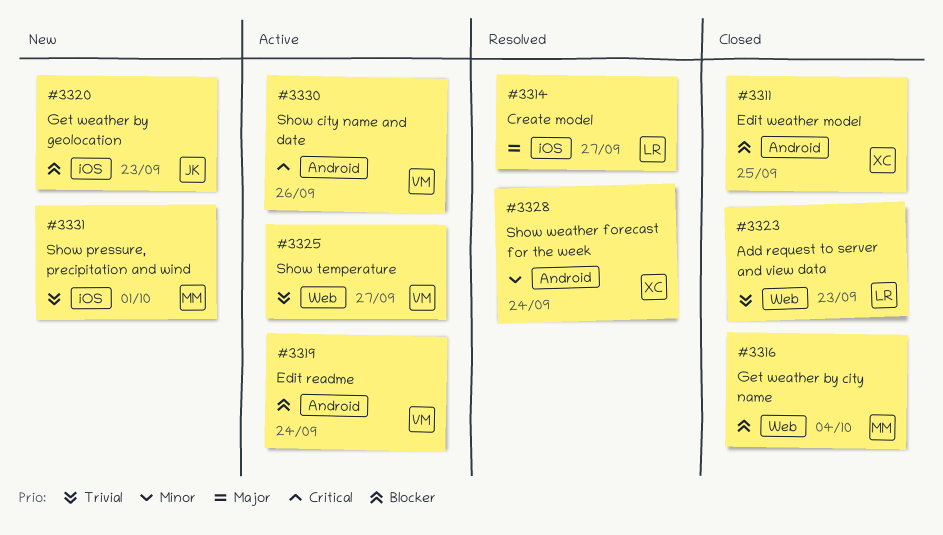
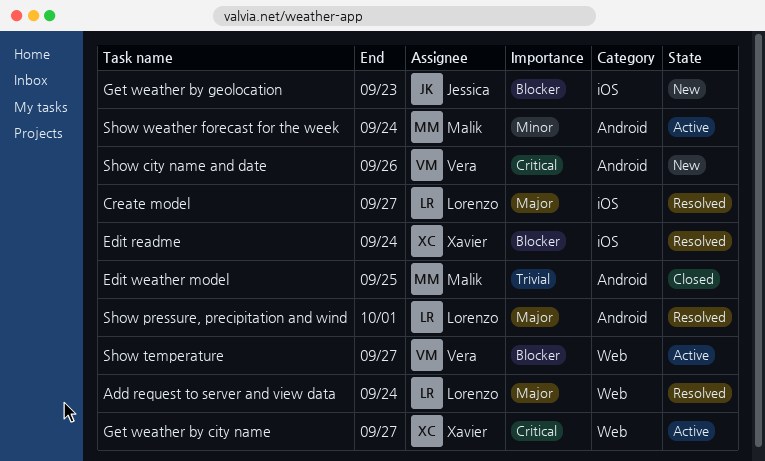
Add request to server and view data, status: Closed -> Resolved
Add request to server and view data, priority: Trivial -> Major
Add request to server and view data, due: Sep 23 -> Sep 24
Edit readme, status: Active -> Resolved
Edit readme, owner: Vera -> Xavier
Edit readme, label: Android -> iOS
Edit weather model, owner: Xavier -> Malik
Edit weather model, priority: Blocker -> Trivial
Get weather by city name, status: Closed -> Active
Get weather by city name, owner: Malik -> Xavier
Get weather by city name, priority: Blocker -> Critical
Get weather by city name, due: Oct 4 -> Sep 27
Show city name and date, status: Active -> New
Show pressure, precipitation and wind, status: New -> Resolved
Show pressure, precipitation and wind, owner: Malik -> Lorenzo
Show pressure, precipitation and wind, priority: Trivial -> Major
Show pressure, precipitation and wind, label: iOS -> Android
Show temperature, priority: Trivial -> Blocker
Show weather forecast for the week, status: Resolved -> Active
Show weather forecast for the week, owner: Xavier -> Malik

